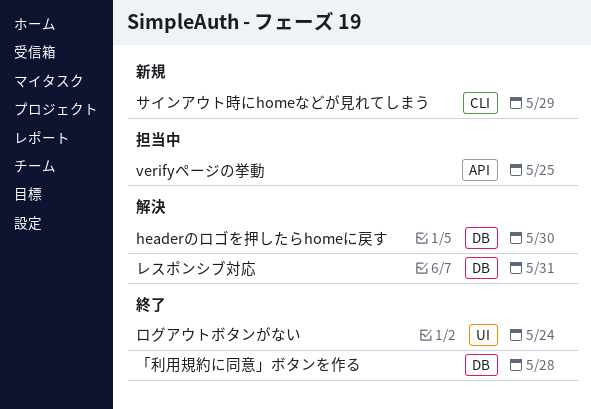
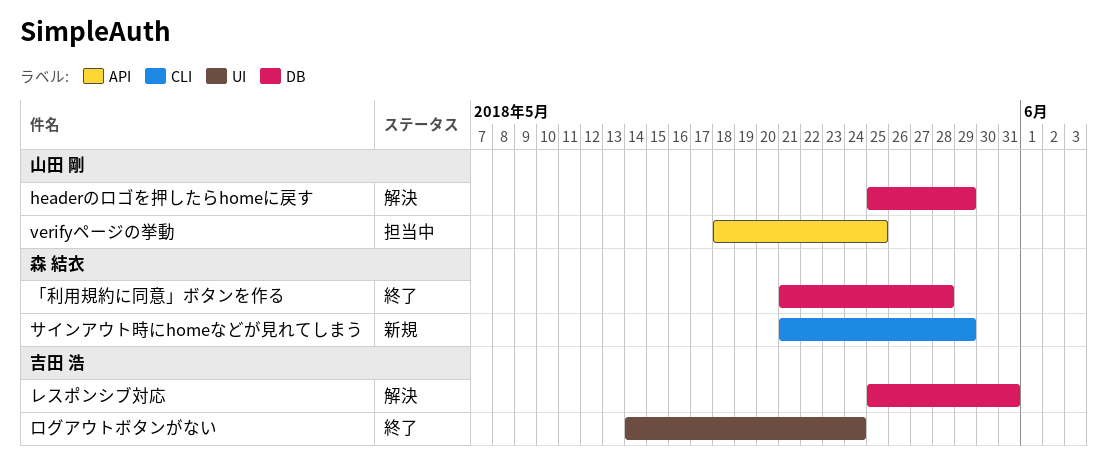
headerのロゴを押したらhomeに戻す, due: May 30 -> May 29

